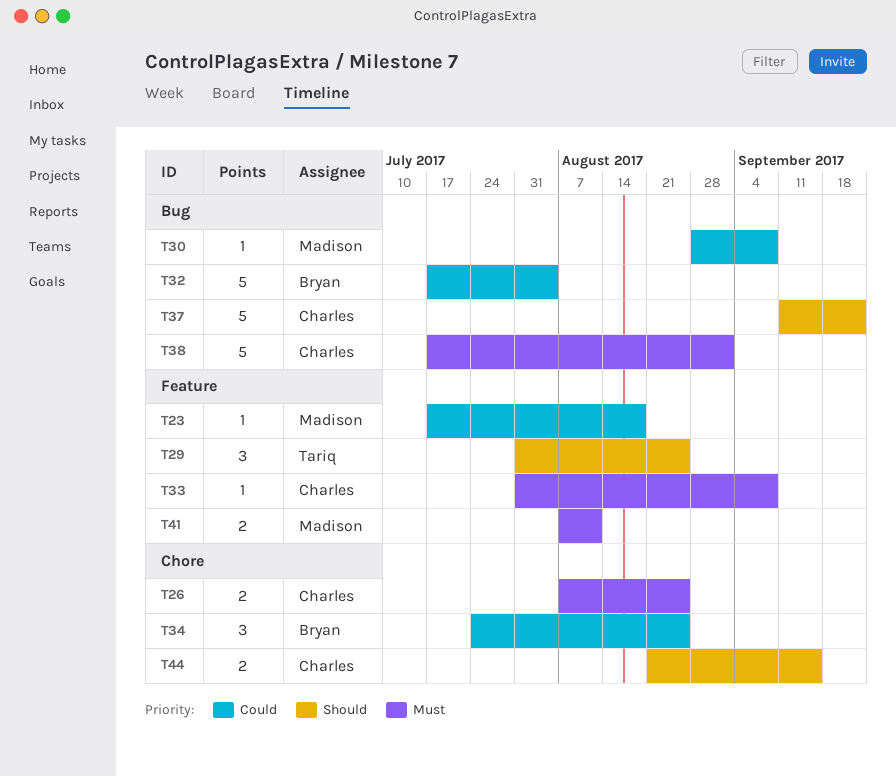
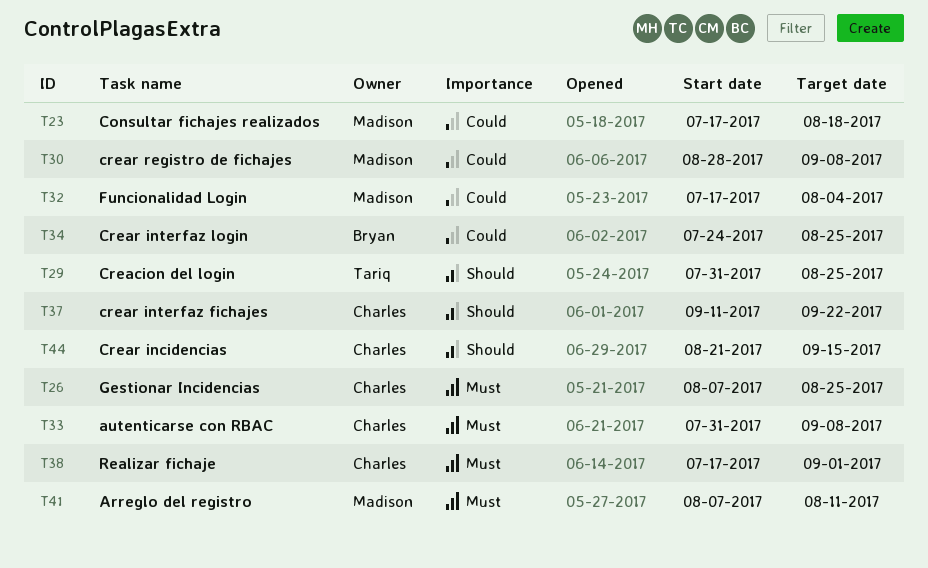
T32, owner: Bryan -> Madison

